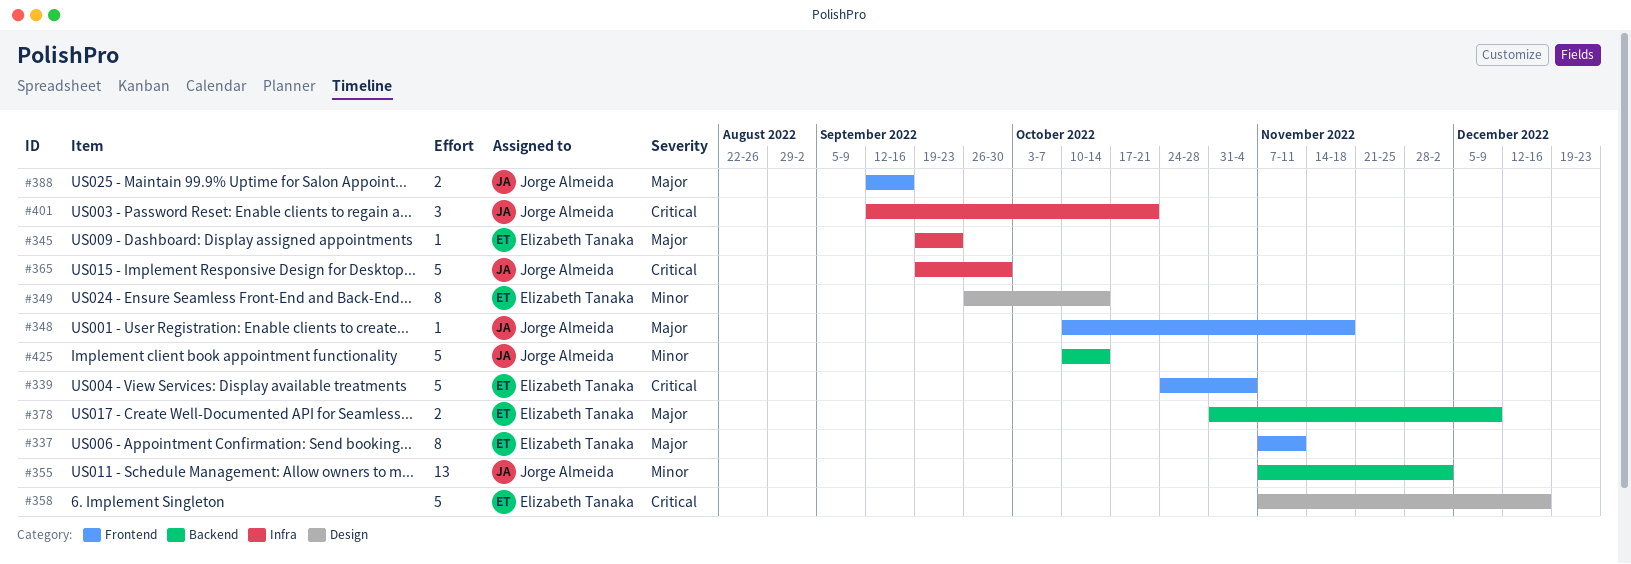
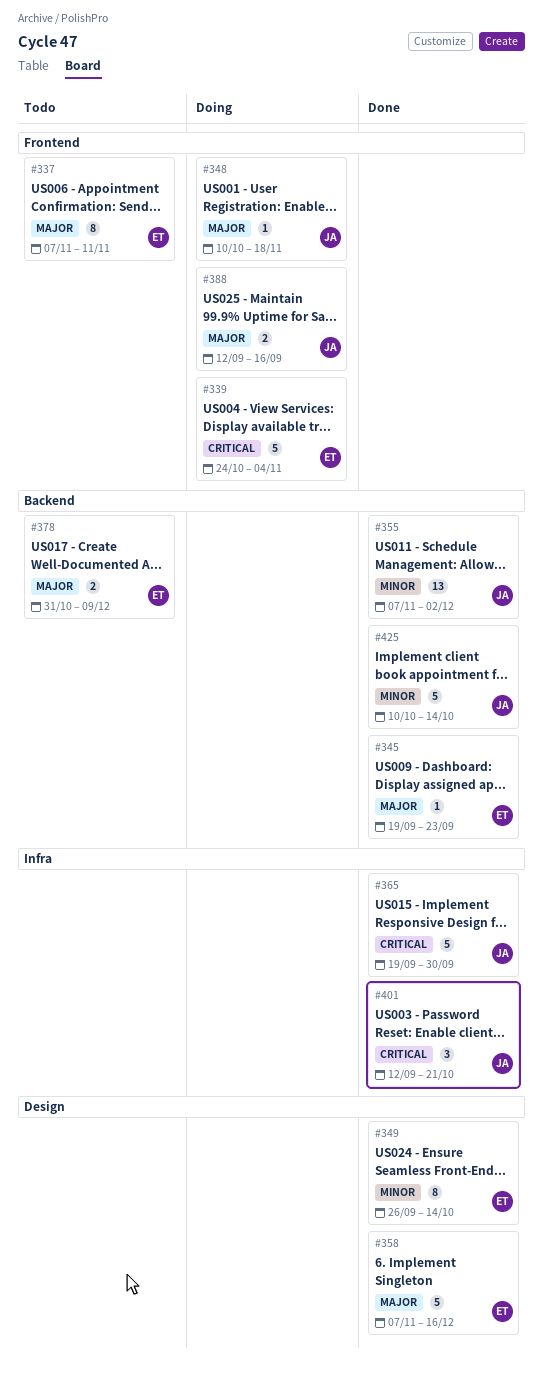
#345, label: Infra -> Backend
#358, priority: Critical -> Major

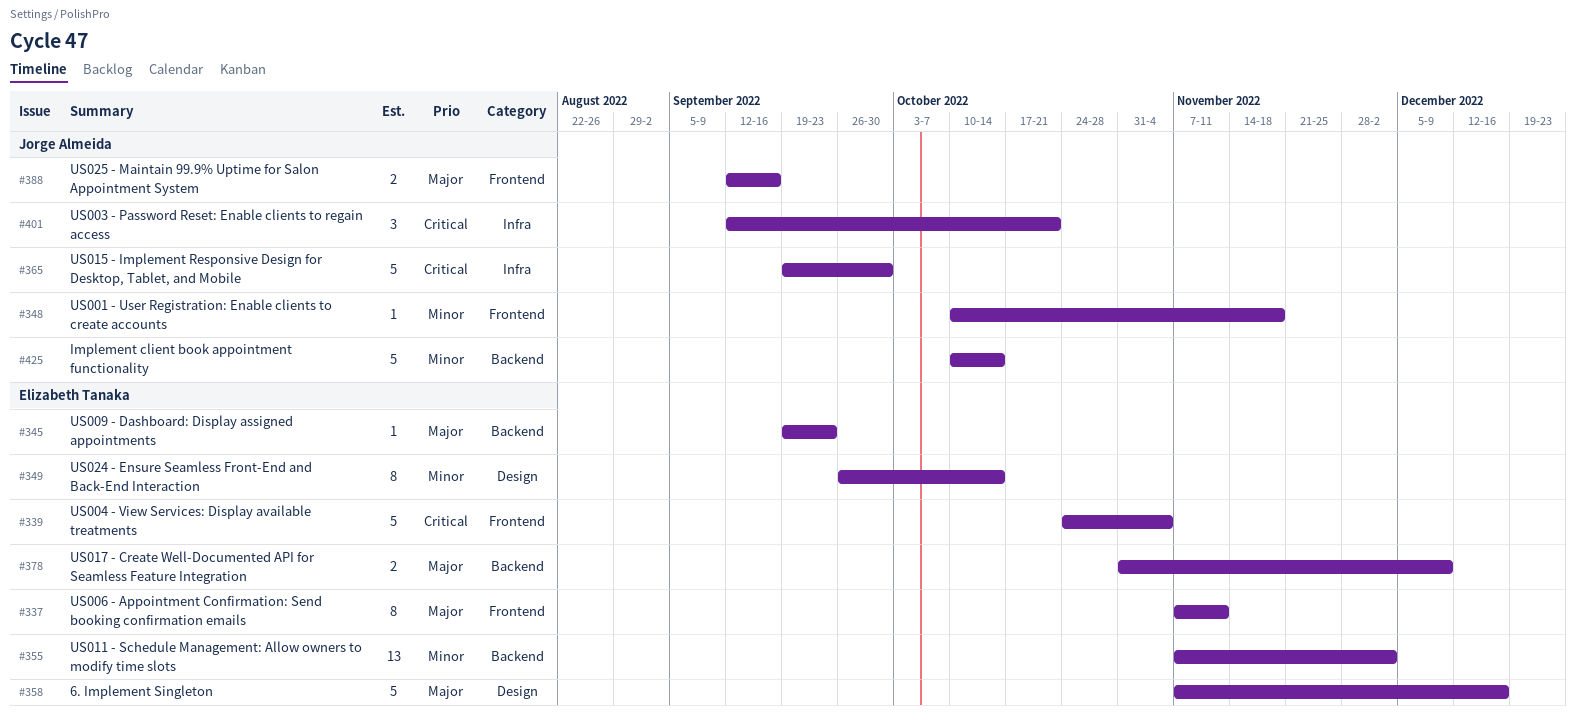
#348, priority: Major -> Minor
#355, owner: Jorge Almeida -> Elizabeth Tanaka

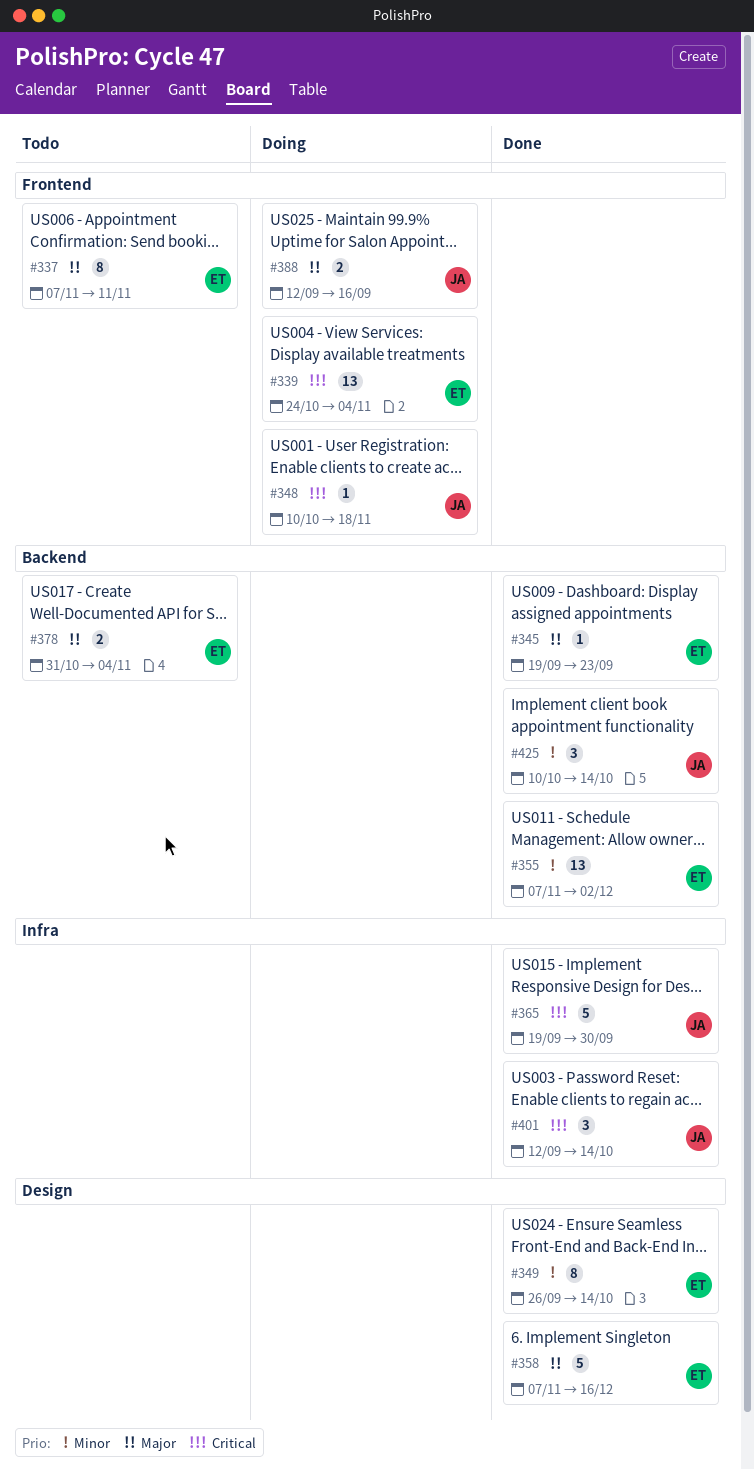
#339, estimate: 5 -> 13
#348, priority: Minor -> Critical
#378, due: Dec 9 -> Nov 4
#401, due: Oct 21 -> Oct 14
#425, estimate: 5 -> 3

